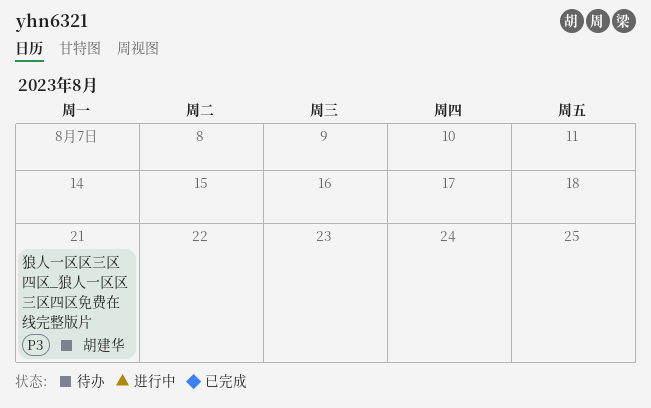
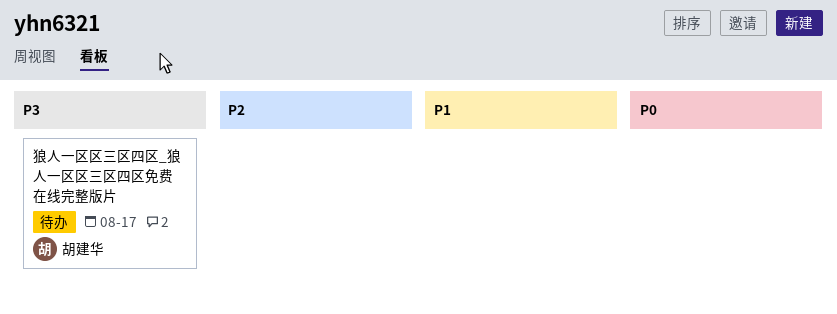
狼人一区区三区四区_狼人一区区三区四区免费在线完整版片, due: Aug 21 -> Aug 17

